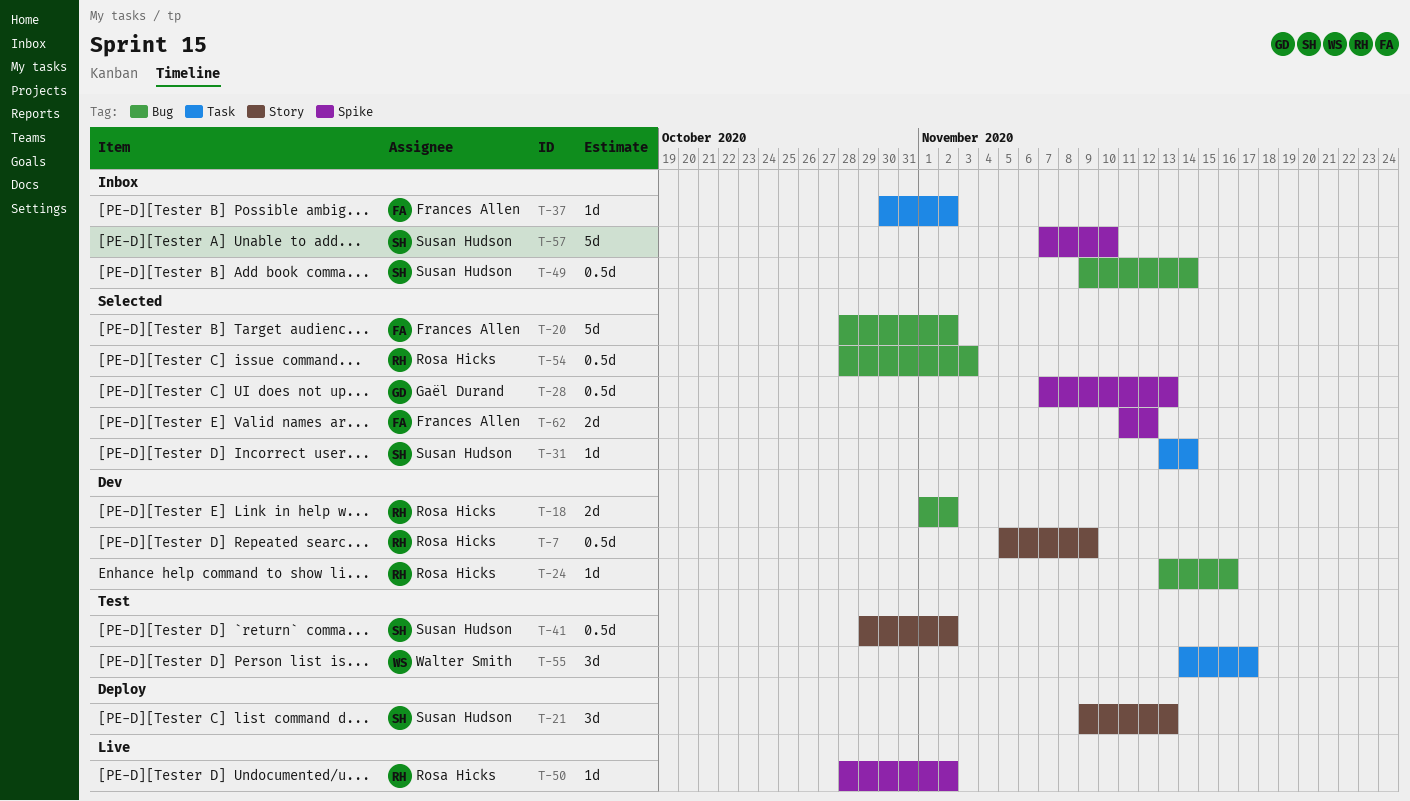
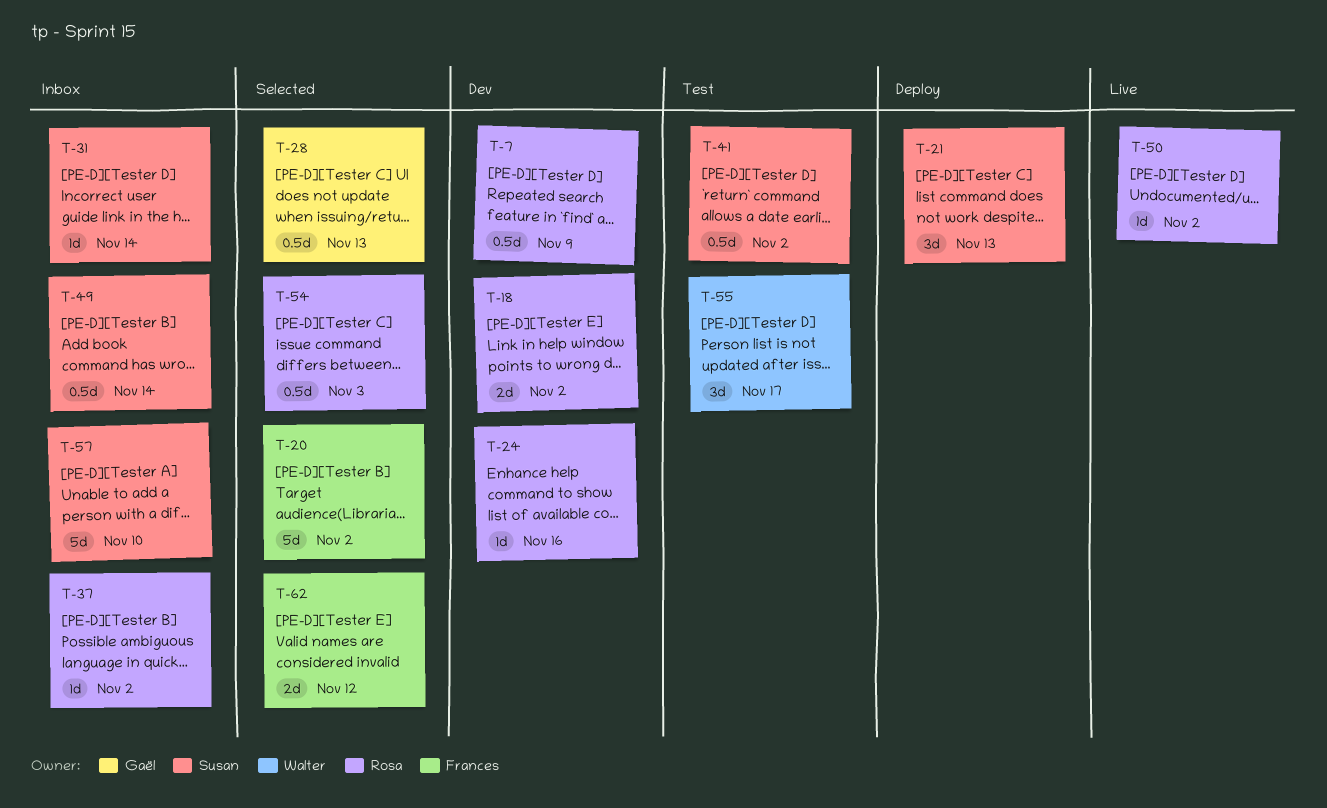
T-31, status: Selected -> Inbox
T-37, owner: Frances Allen -> Rosa Hicks

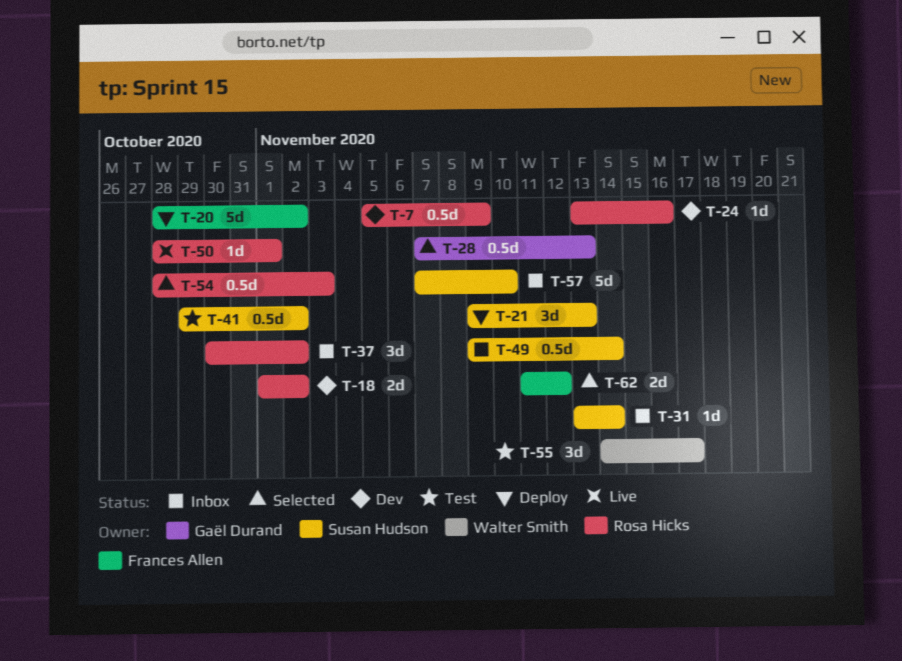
T-20, status: Selected -> Deploy
T-37, estimate: 1d -> 3d
T-50, due: Nov 2 -> Nov 1

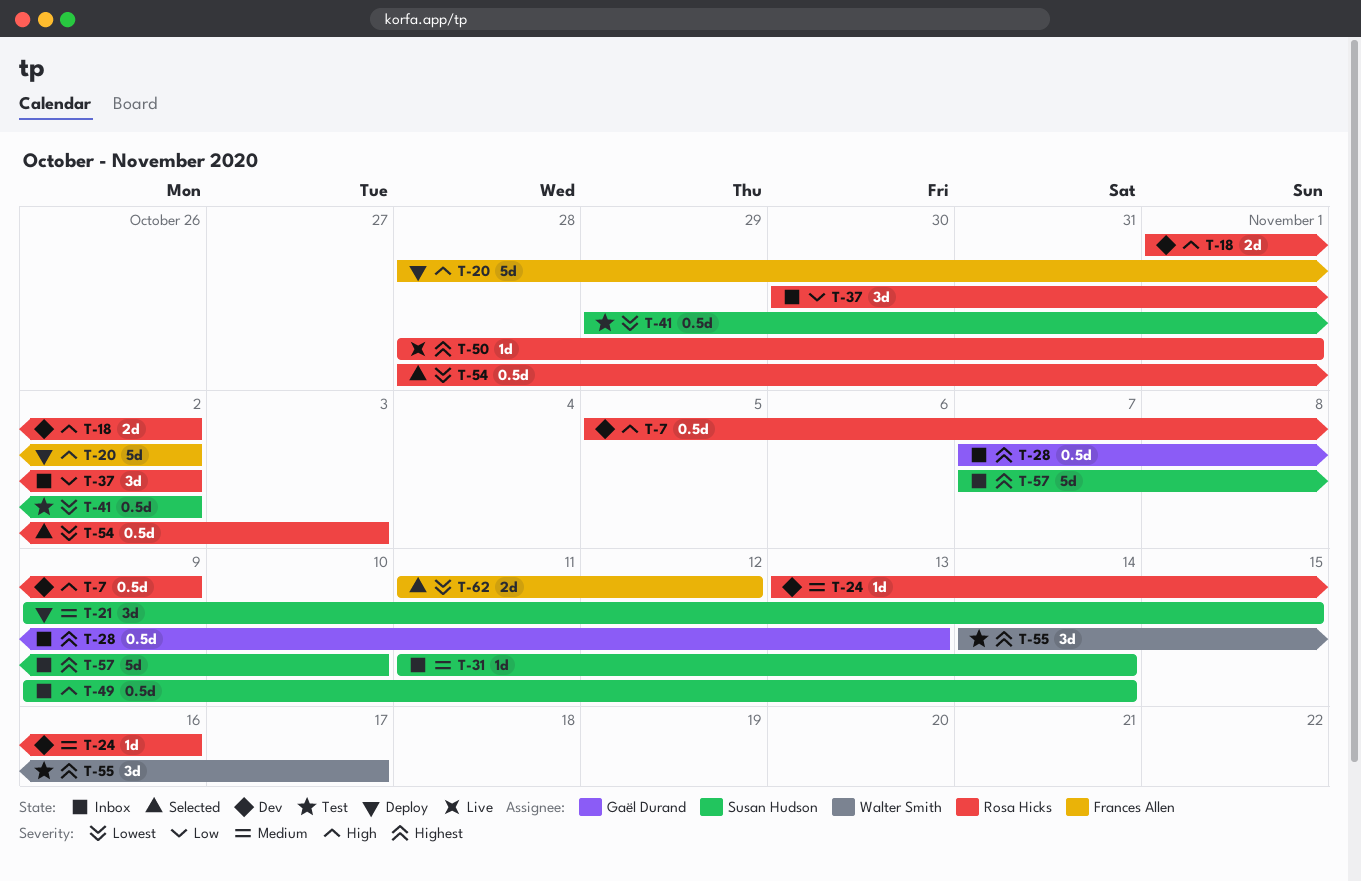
T-21, due: Nov 13 -> Nov 15
T-28, status: Selected -> Inbox
T-31, start: Nov 13 -> Nov 11

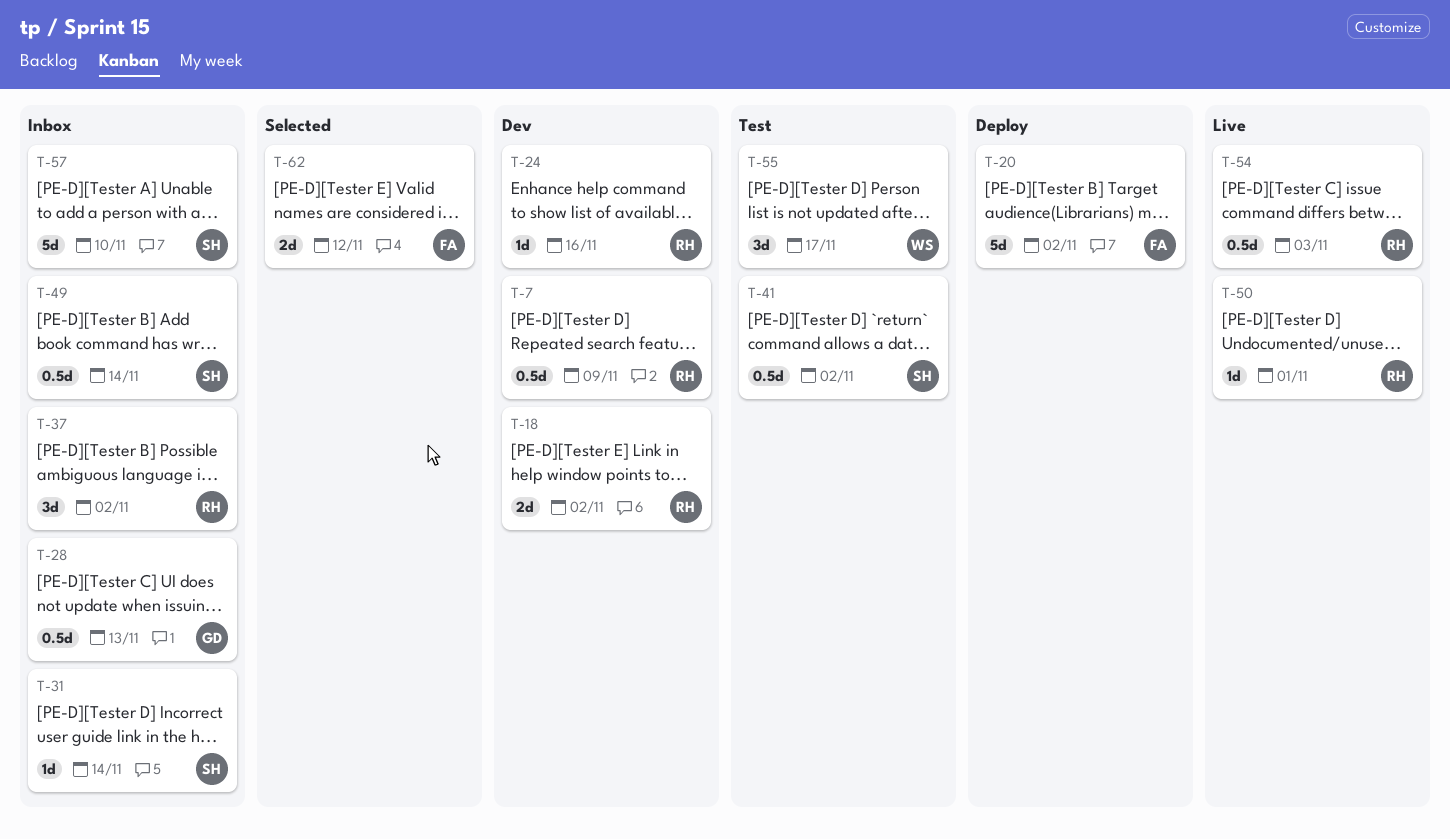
T-21: present -> none
T-54, status: Selected -> Live

